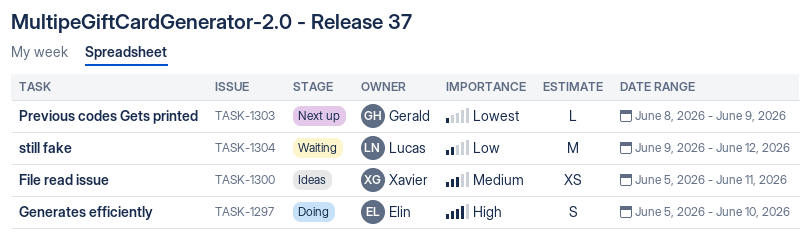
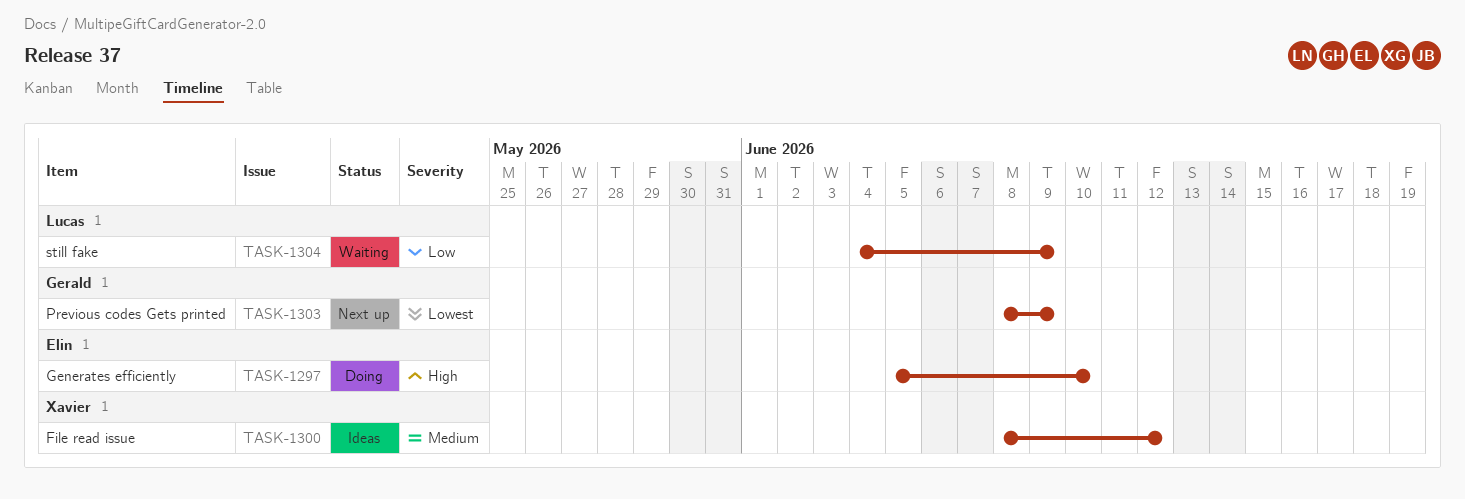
TASK-1300, start: Jun 5 -> Jun 8
TASK-1300, due: Jun 11 -> Jun 12
TASK-1304, start: Jun 9 -> Jun 4
TASK-1304, due: Jun 12 -> Jun 9

